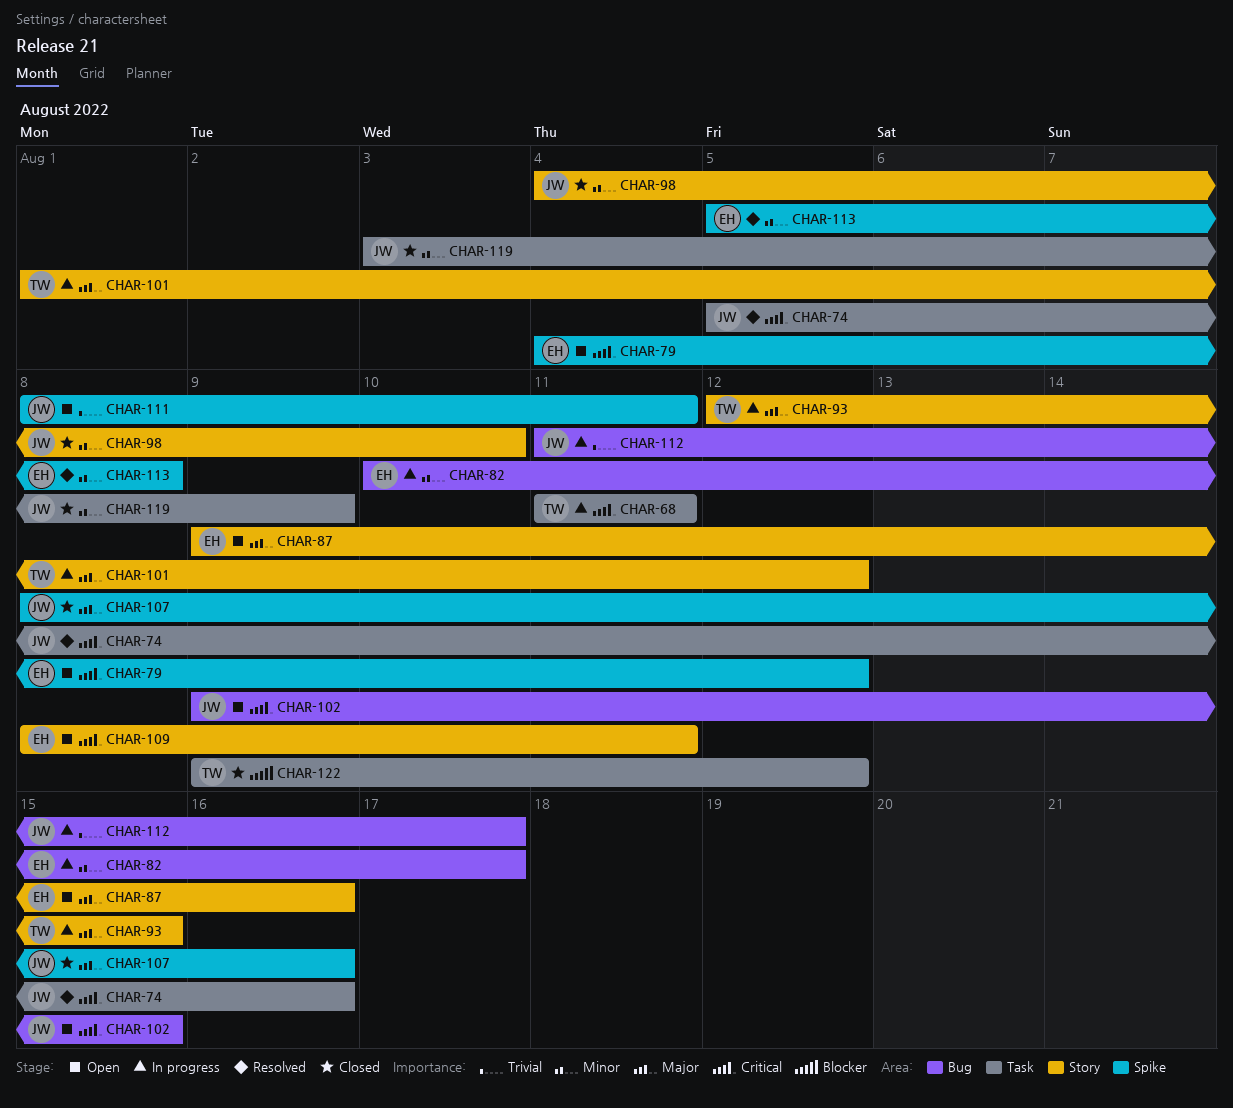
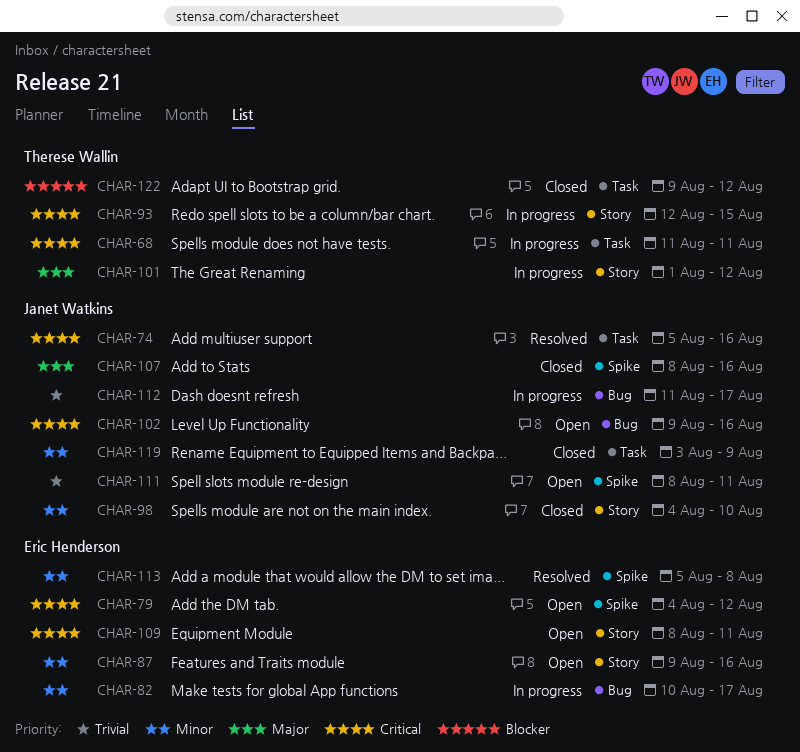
CHAR-87, priority: Major -> Minor
CHAR-93, priority: Major -> Critical
CHAR-102, due: Aug 15 -> Aug 16

